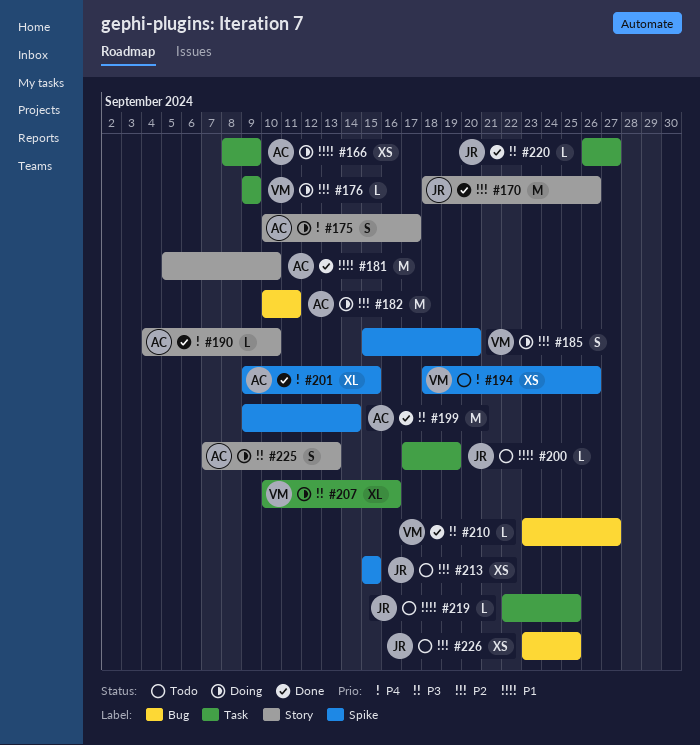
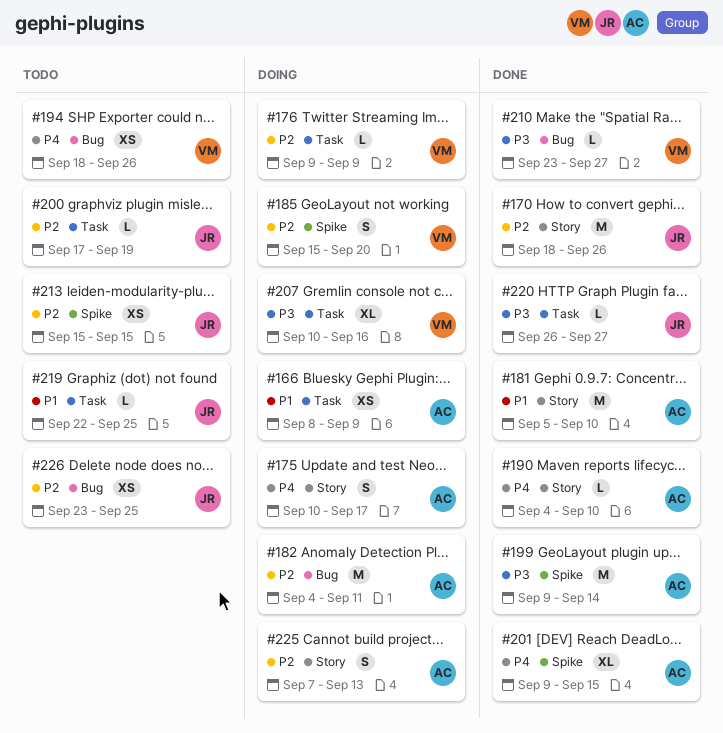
#182, start: Sep 10 -> Sep 4
#194, label: Spike -> Bug
#200, priority: P1 -> P2
#225, priority: P3 -> P2

